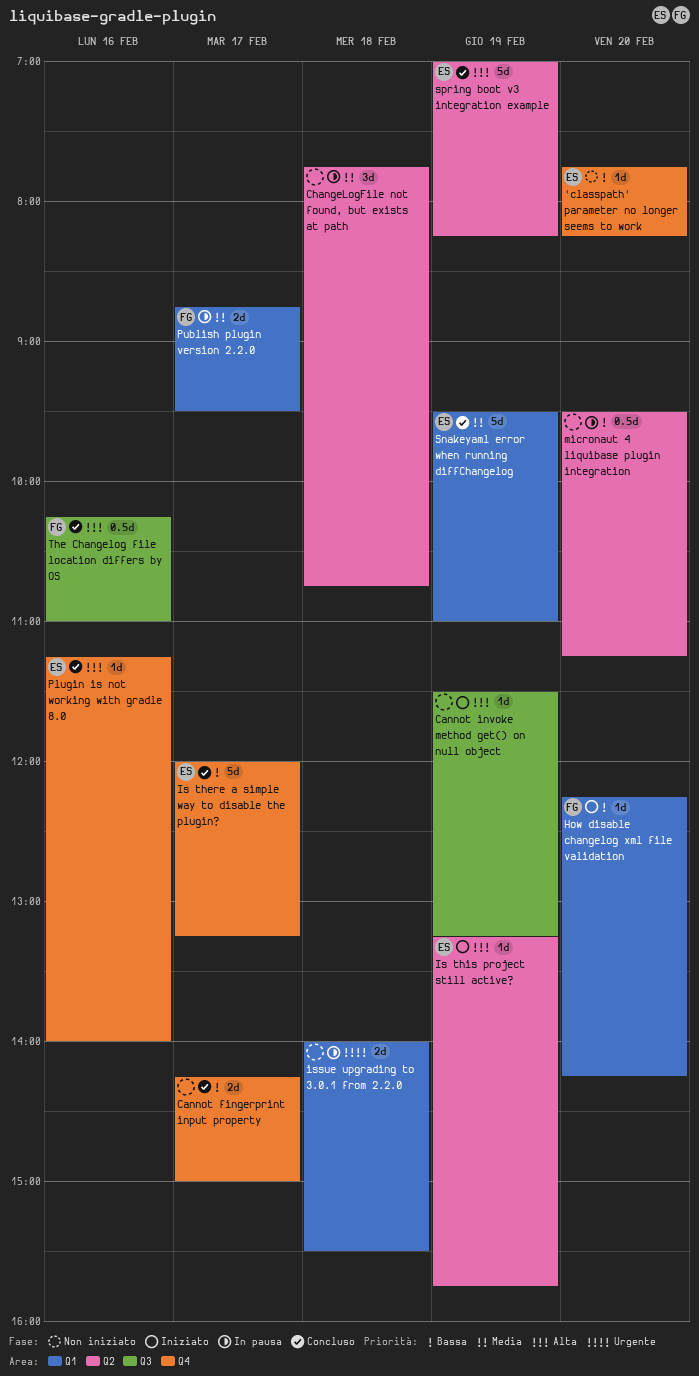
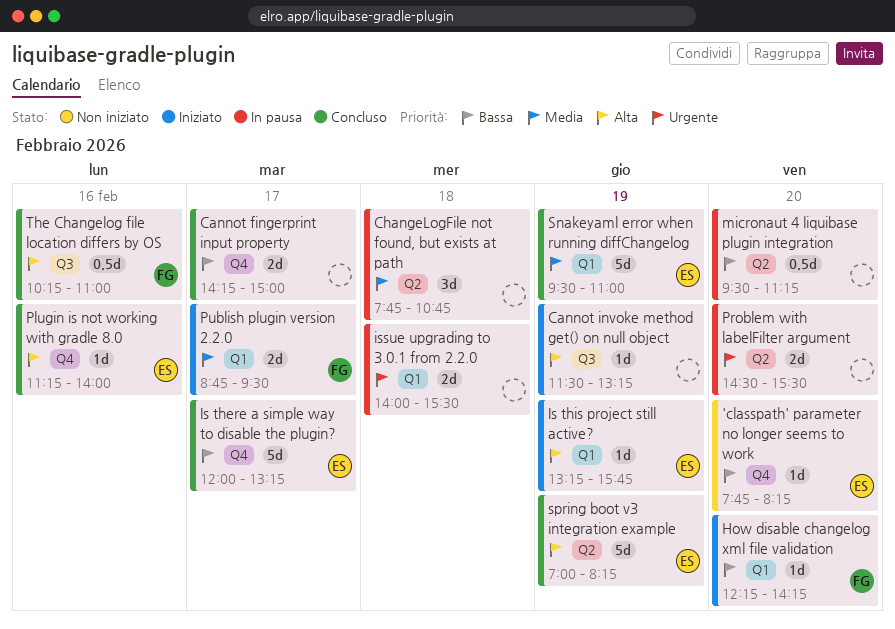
Is this project still active?, label: Q2 -> Q1
Problem with labelFilter argument: none -> present
Publish plugin version 2.2.0, status: In pausa -> Iniziato

